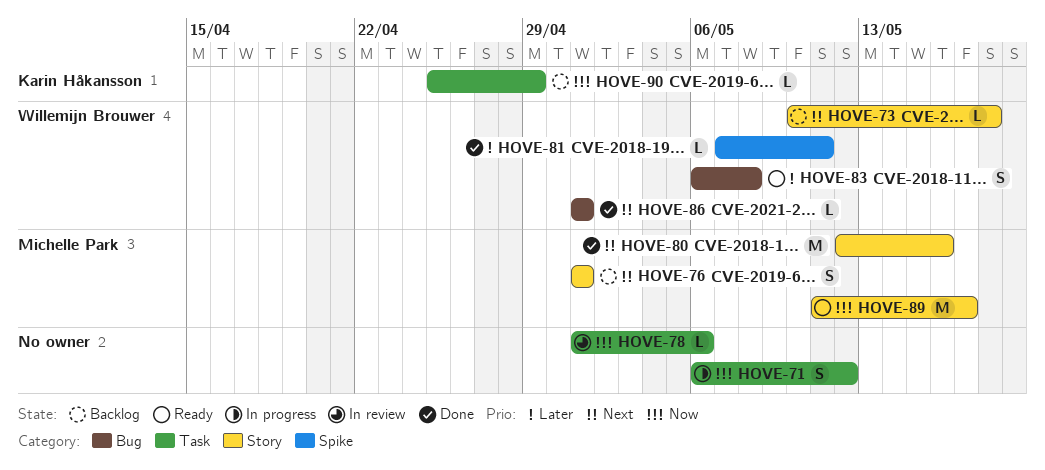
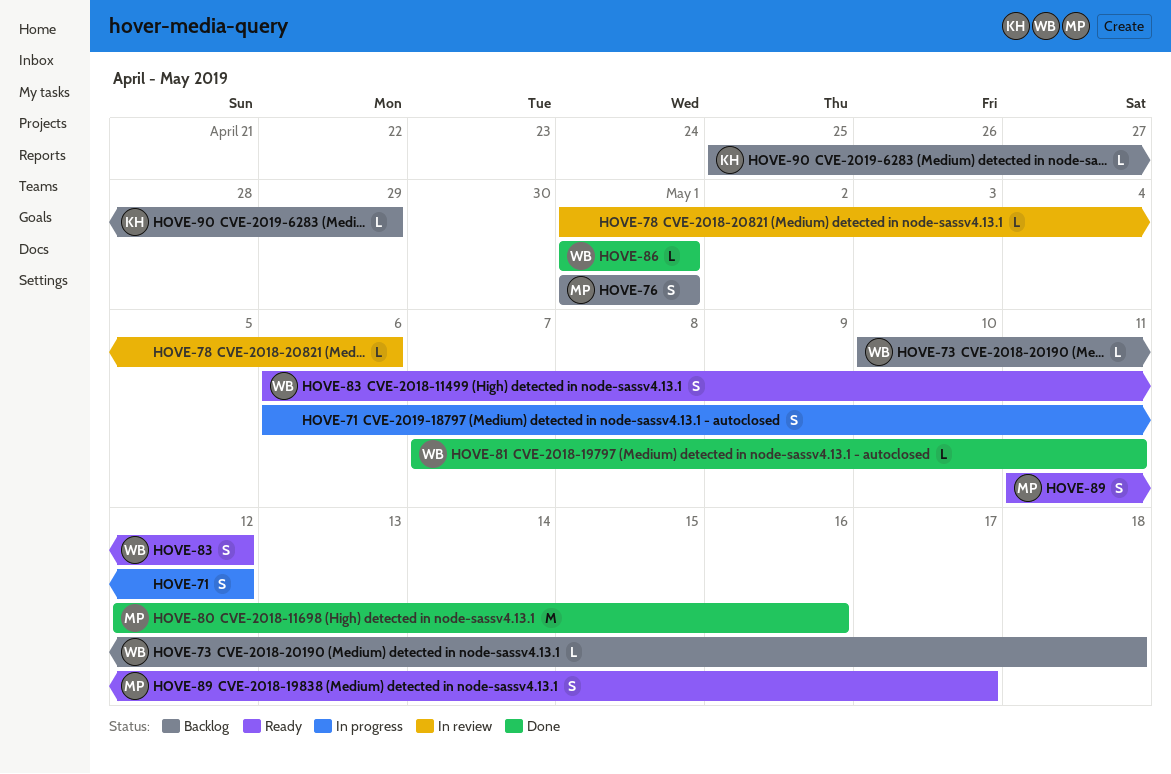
HOVE-83, due: May 8 -> May 12
HOVE-89, estimate: M -> S

